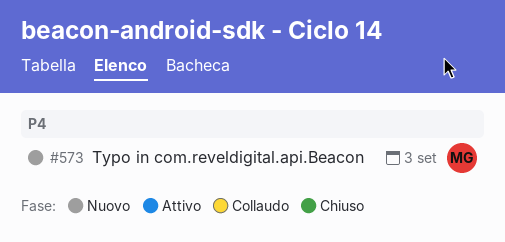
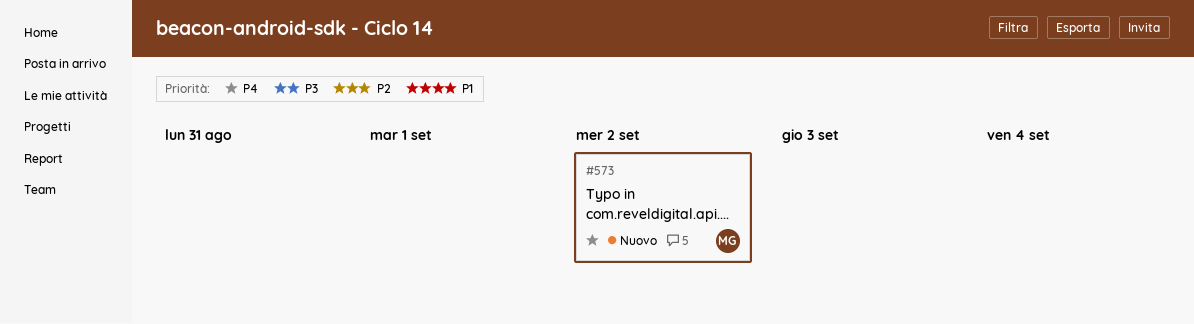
#573, due: Sep 3 -> Sep 2

